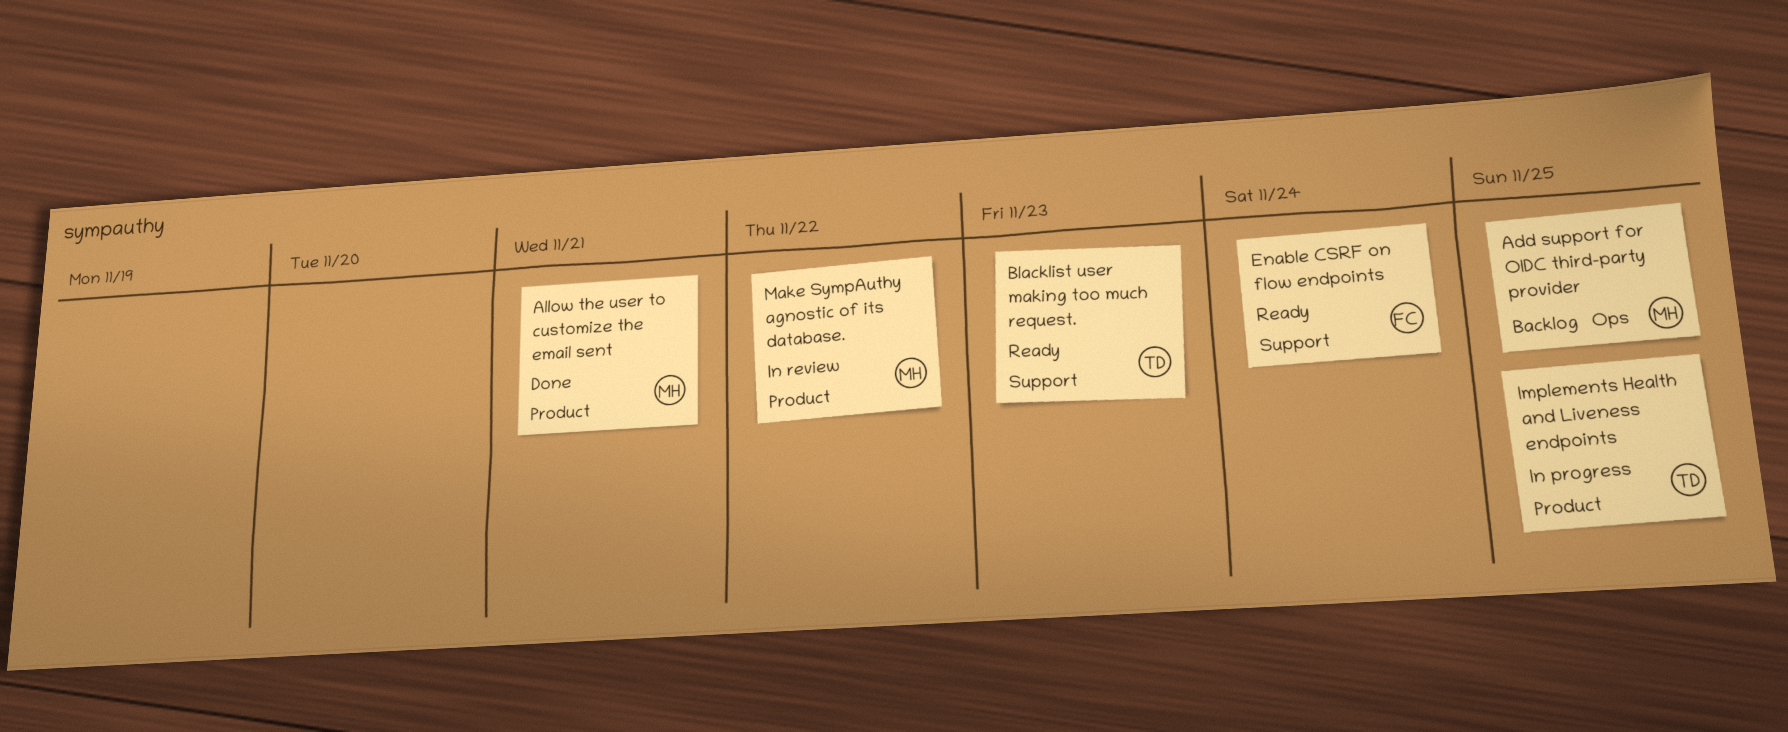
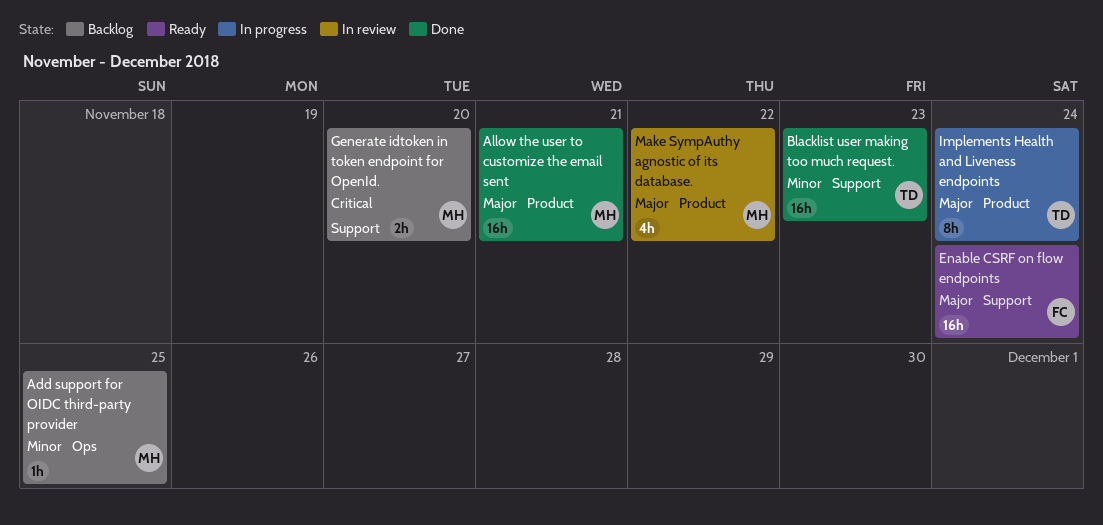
Blacklist user making too much request., status: Ready -> Done
Generate idtoken in token endpoint for OpenId.: none -> present
Implements Health and Liveness endpoints, due: Nov 25 -> Nov 24

